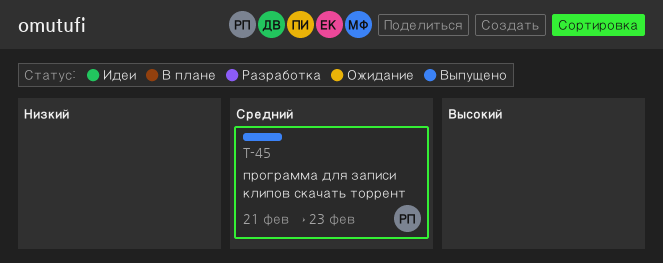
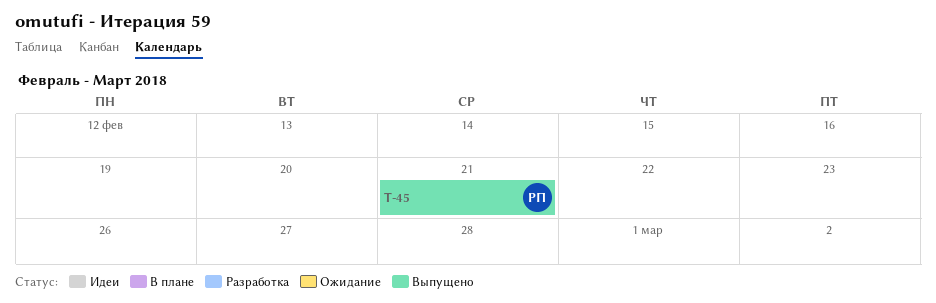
T-45, due: Feb 23 -> Feb 21

